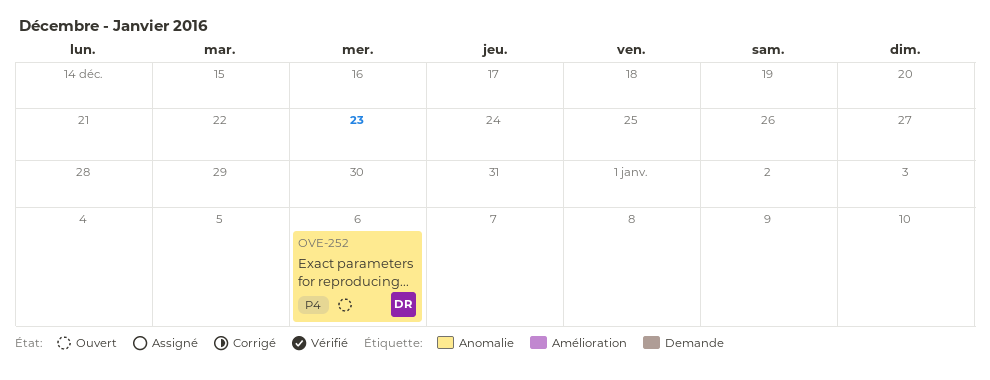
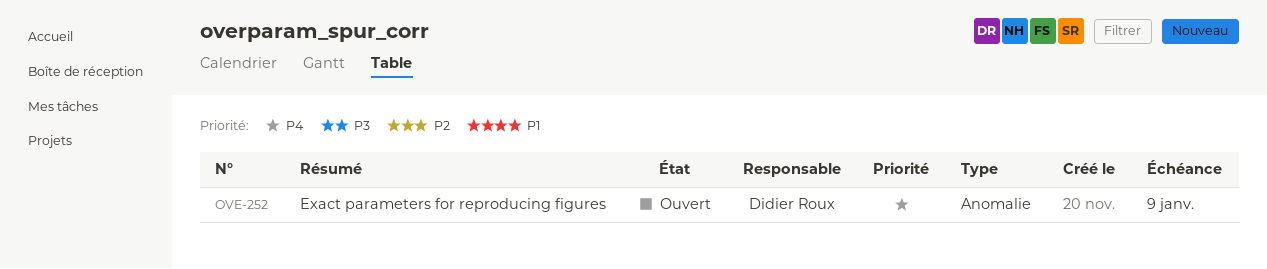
OVE-252, due: Jan 6 -> Jan 9

